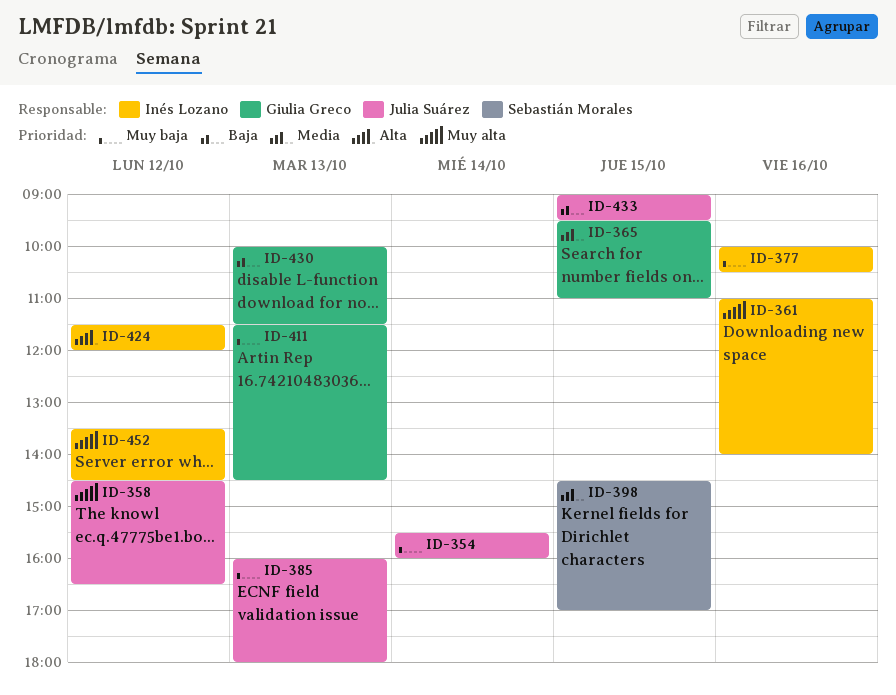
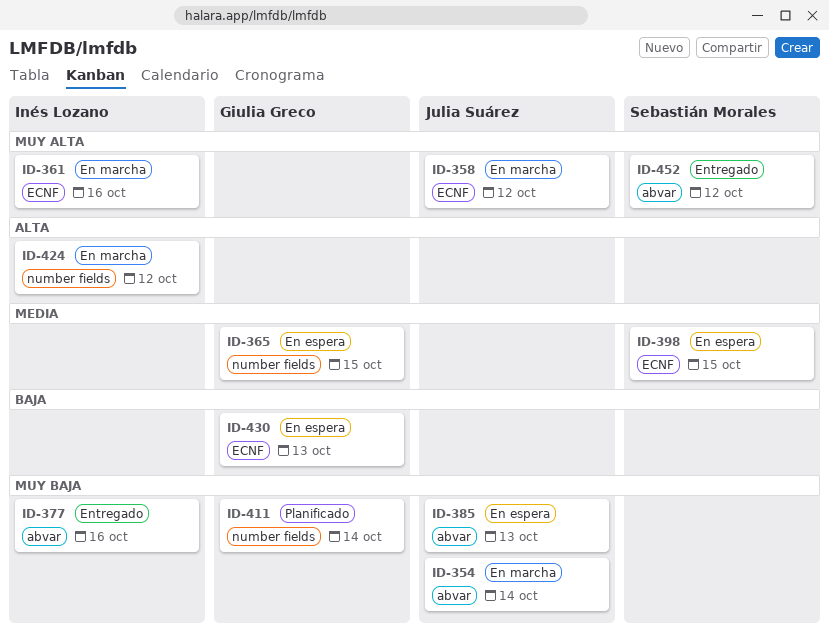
ID-411, day: Oct 13 -> Oct 14
ID-433: present -> none
ID-452, owner: Inés Lozano -> Sebastián Morales

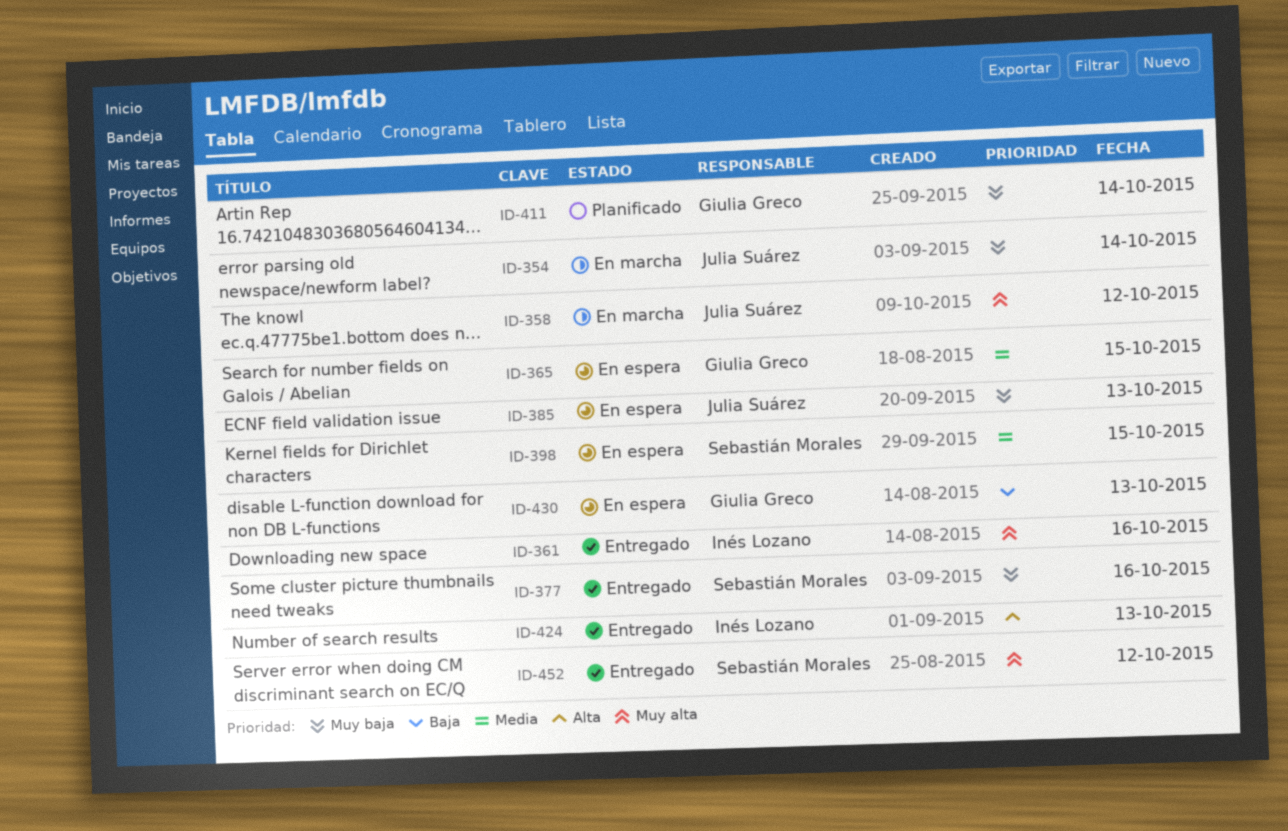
ID-361, status: En marcha -> Entregado
ID-377, owner: Inés Lozano -> Sebastián Morales
ID-424, status: En marcha -> Entregado
ID-424, day: Oct 12 -> Oct 13

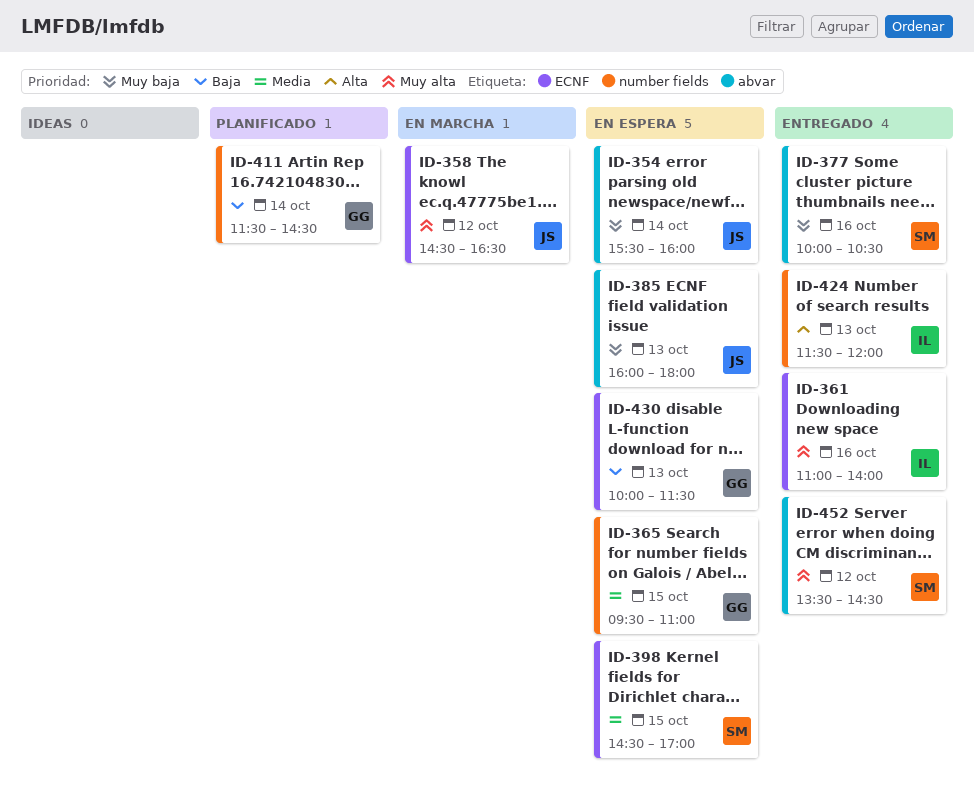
ID-354, status: En marcha -> En espera
ID-411, priority: Muy baja -> Baja

